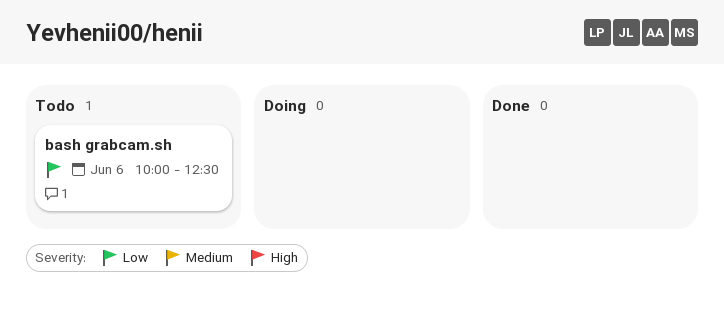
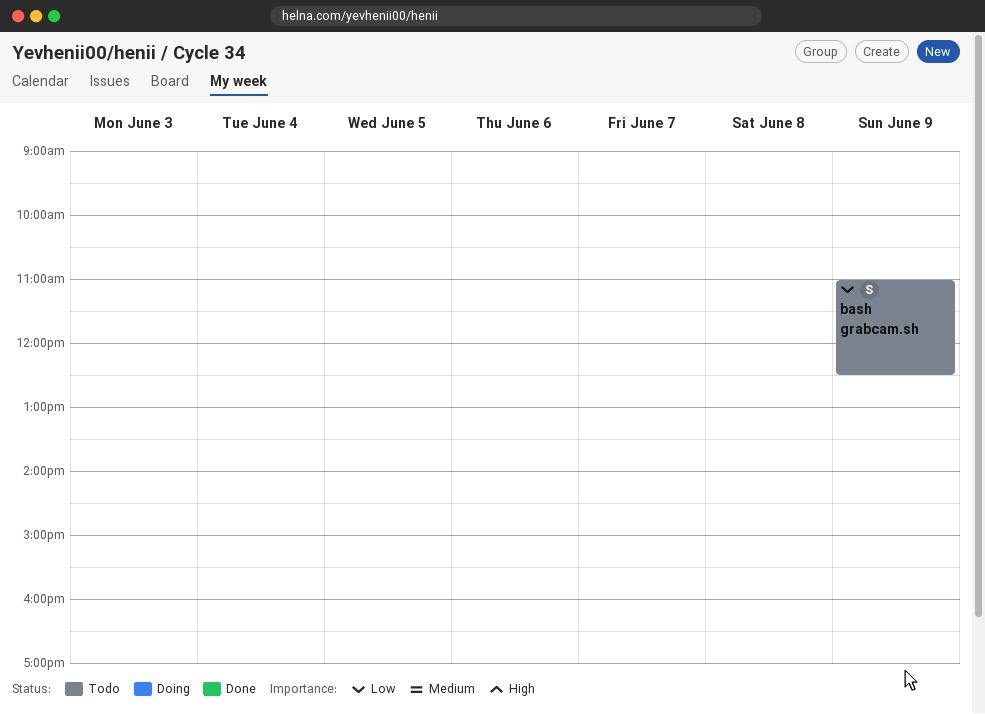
bash grabcam.sh, day: Jun 6 -> Jun 9
bash grabcam.sh, begins: 10:00 -> 11:00

